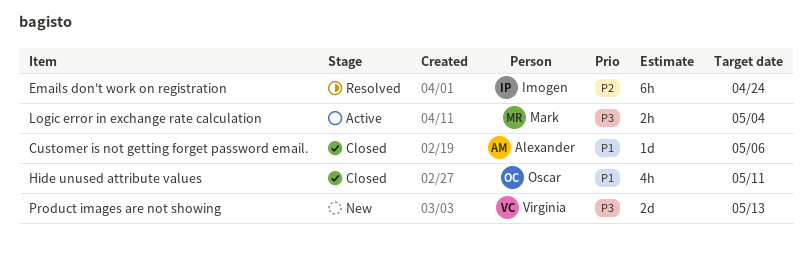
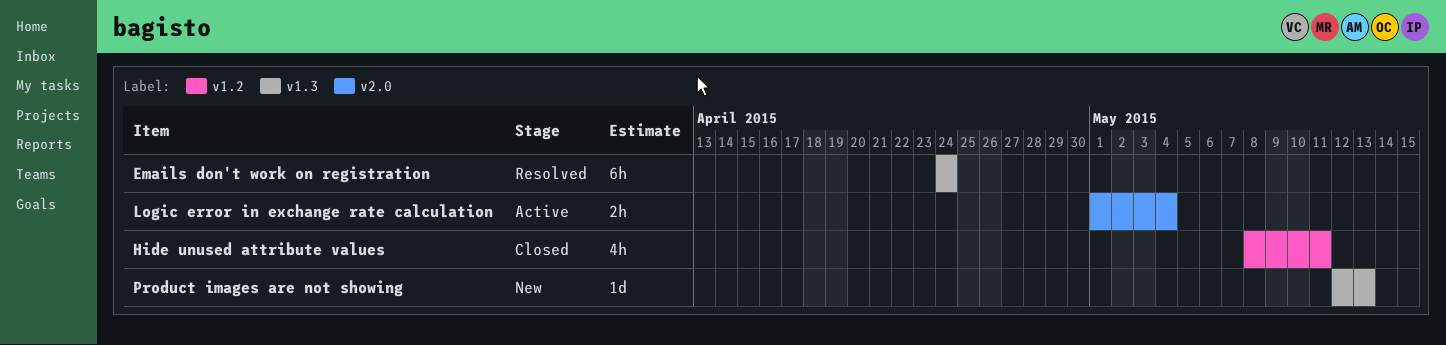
Customer is not getting forget password email.: present -> none
Product images are not showing, estimate: 2d -> 1d

